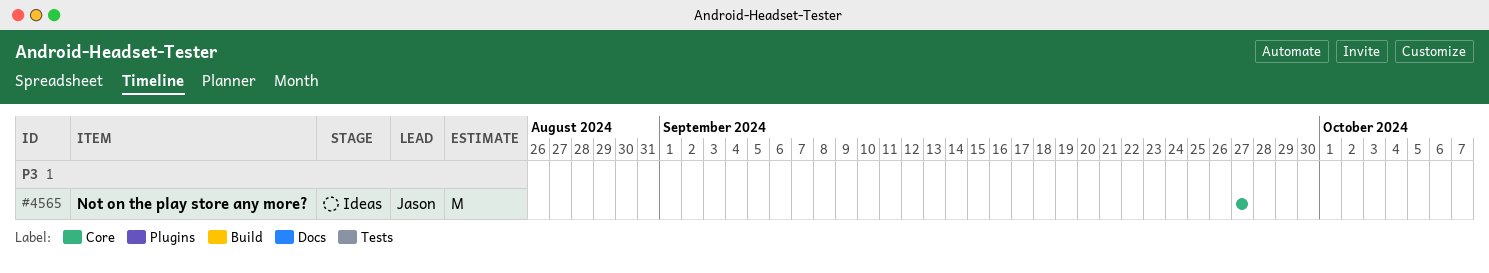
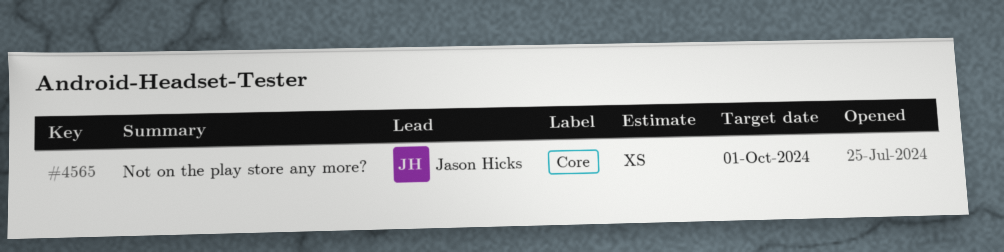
#4565, estimate: M -> XS
#4565, due: Sep 27 -> Oct 1

